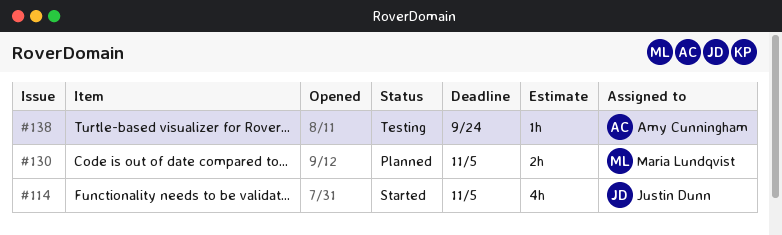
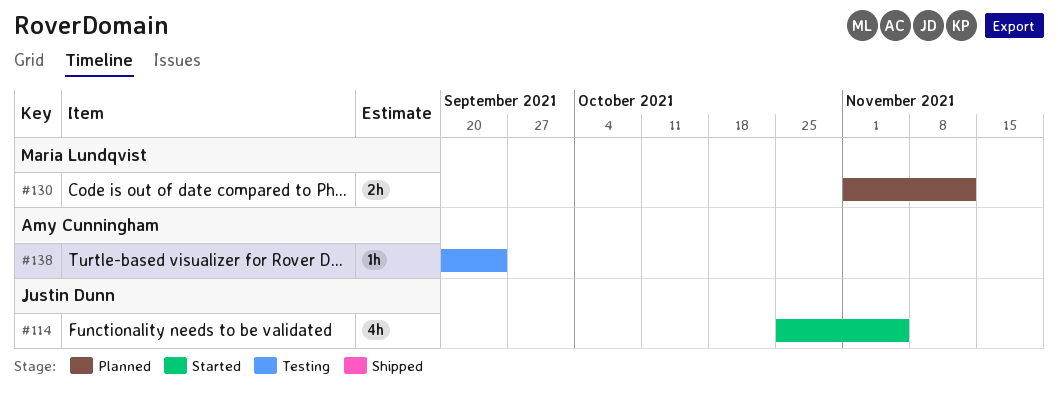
#130, due: Nov 5 -> Nov 12

